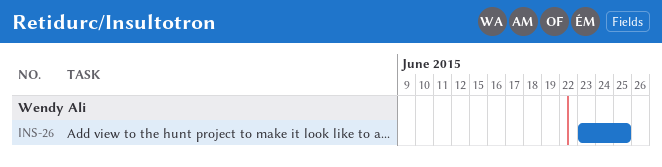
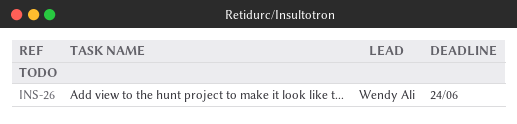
INS-26, due: Jun 25 -> Jun 24

